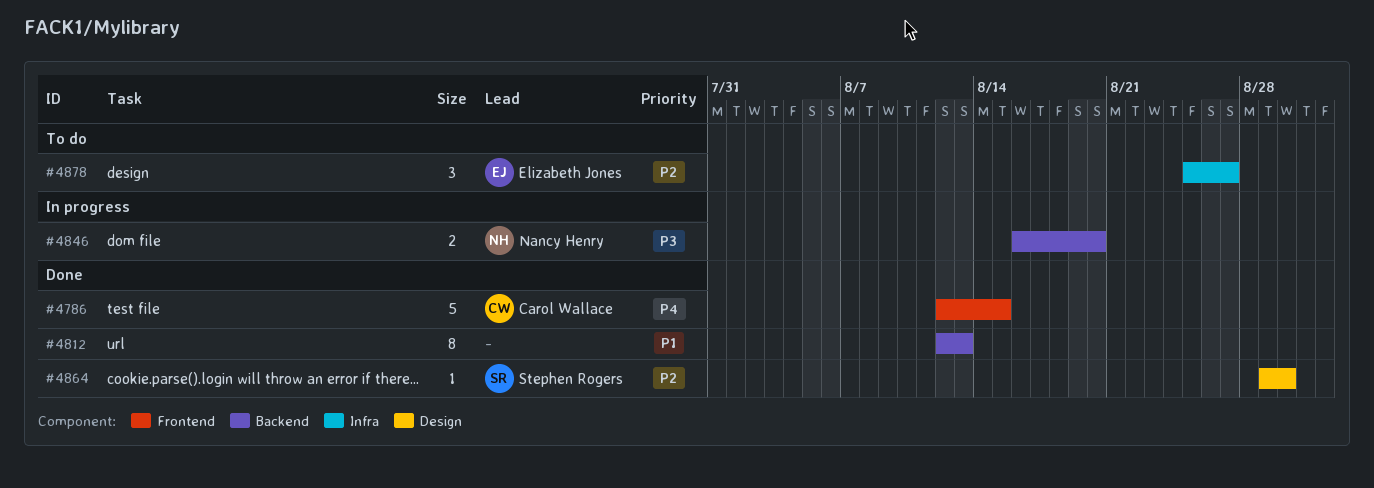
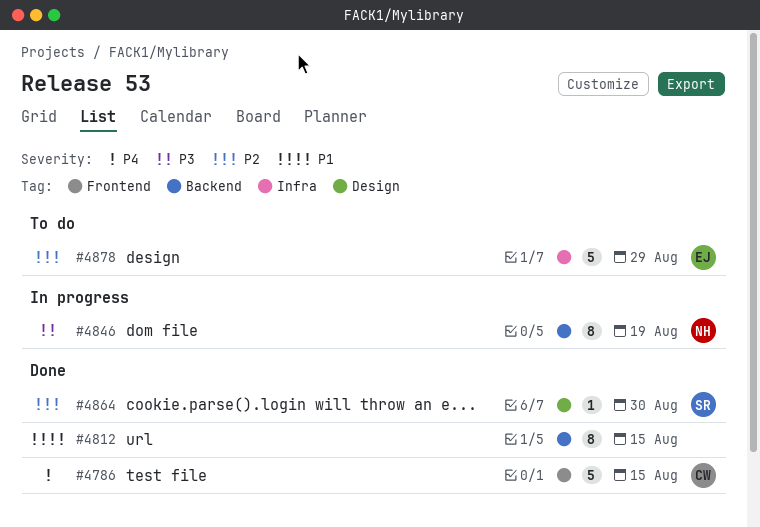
#4812, due: Aug 13 -> Aug 15
#4846, estimate: 2 -> 8
#4846, due: Aug 20 -> Aug 19
#4878, estimate: 3 -> 5
#4878, due: Aug 27 -> Aug 29

